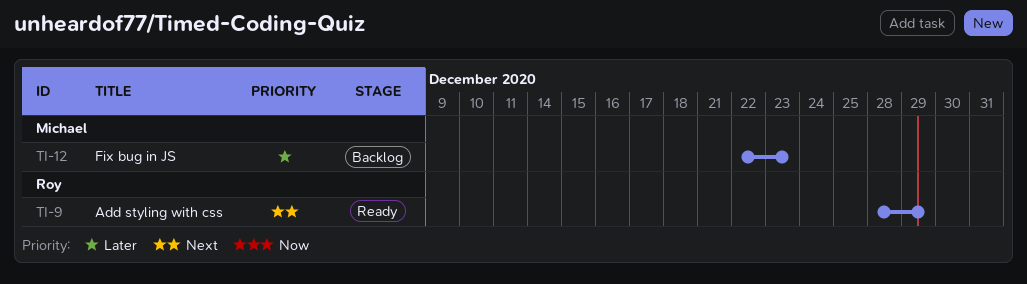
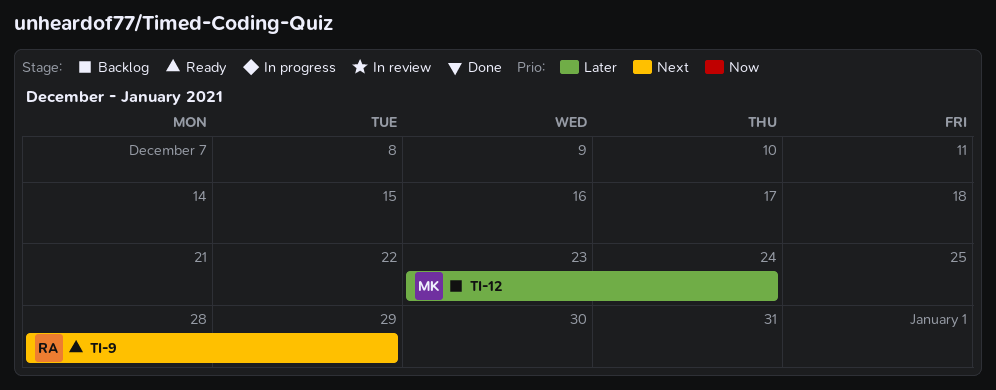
TI-12, start: Dec 22 -> Dec 23
TI-12, due: Dec 23 -> Dec 24

